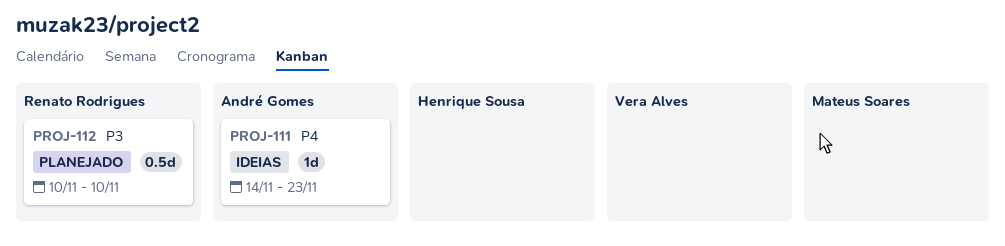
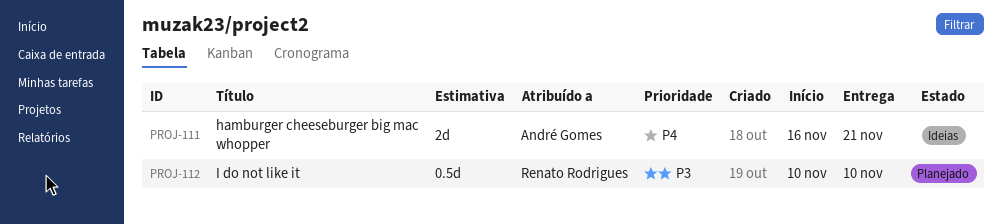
PROJ-111, estimate: 1d -> 2d
PROJ-111, start: Nov 14 -> Nov 16
PROJ-111, due: Nov 23 -> Nov 21

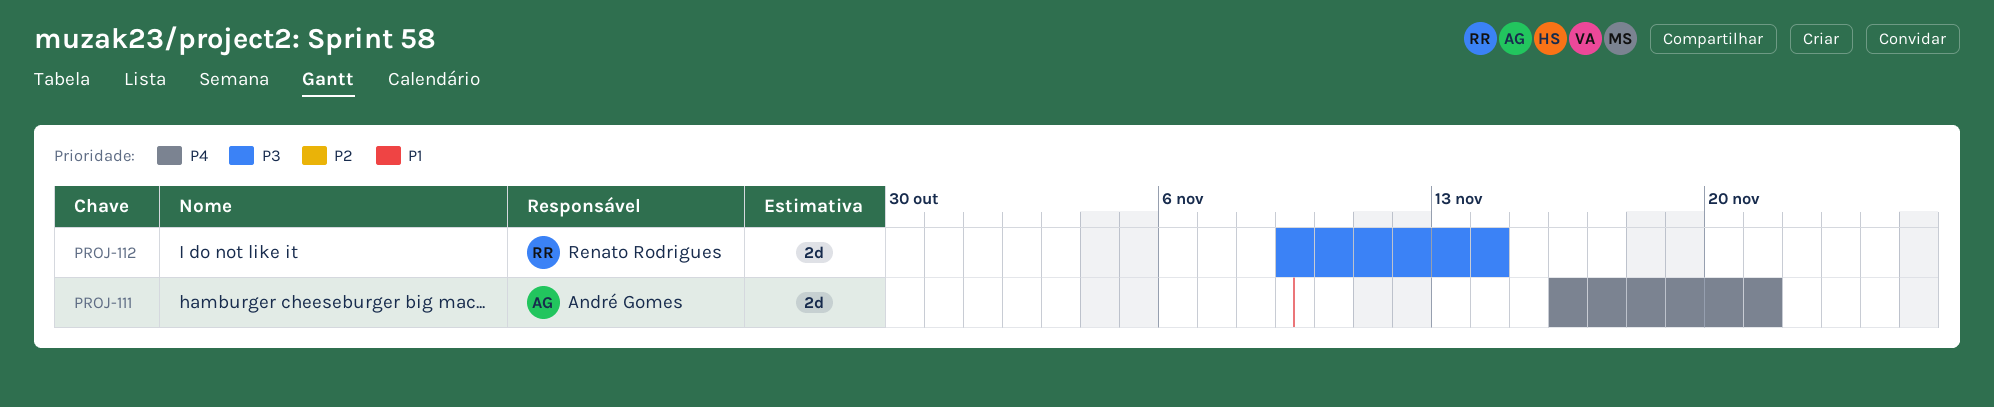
PROJ-112, estimate: 0.5d -> 2d
PROJ-112, start: Nov 10 -> Nov 9
PROJ-112, due: Nov 10 -> Nov 14

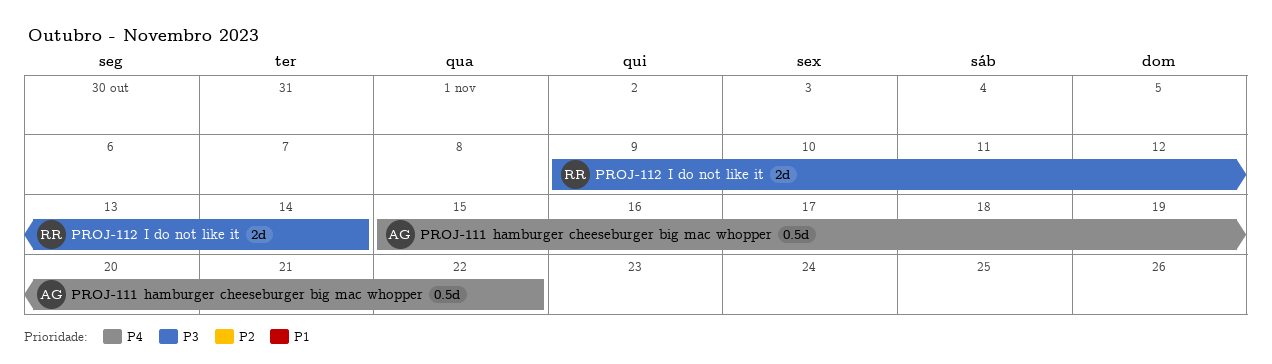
PROJ-111, estimate: 2d -> 0.5d
PROJ-111, start: Nov 16 -> Nov 15
PROJ-111, due: Nov 21 -> Nov 22

